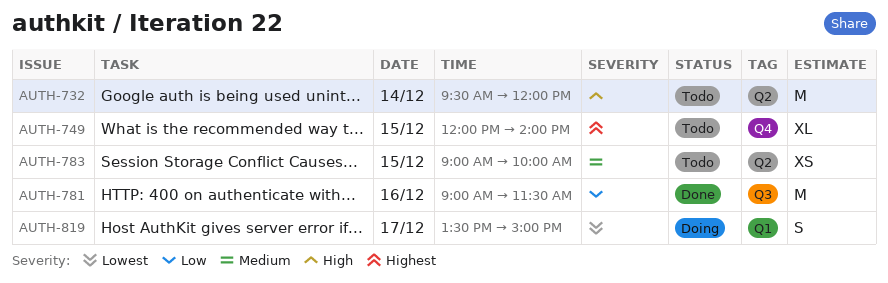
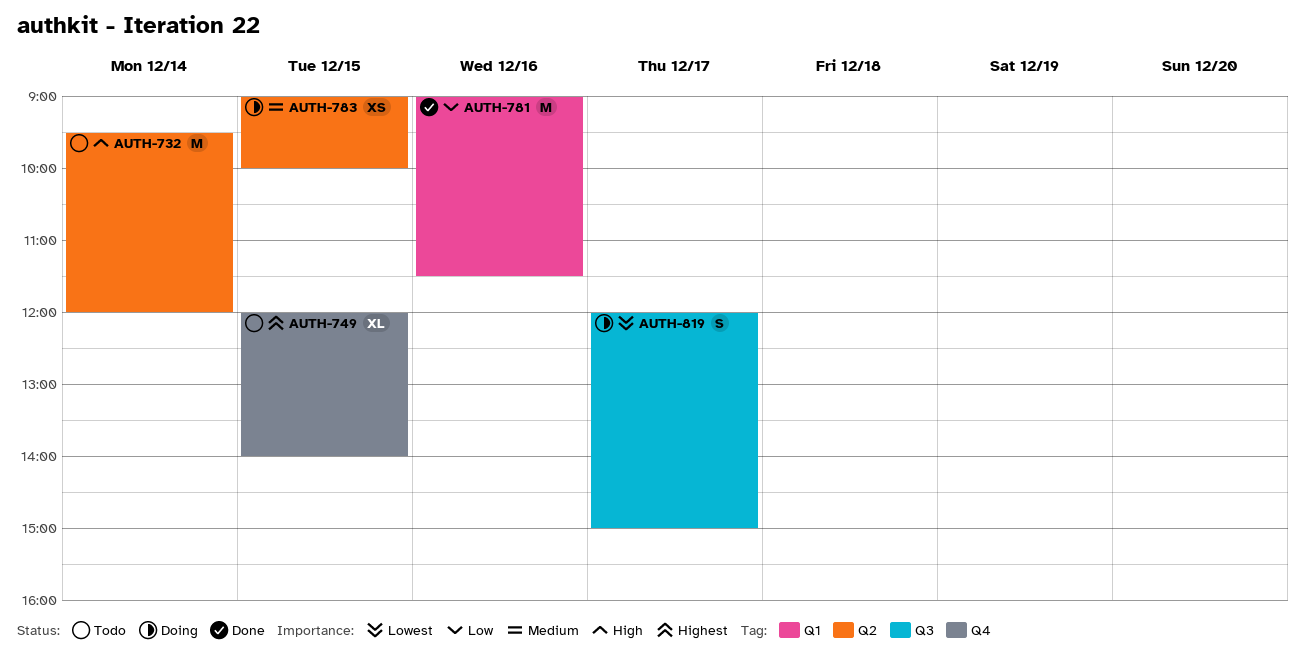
AUTH-781, label: Q3 -> Q1
AUTH-783, status: Todo -> Doing
AUTH-819, label: Q1 -> Q3
AUTH-819, begins: 13:30 -> 12:00

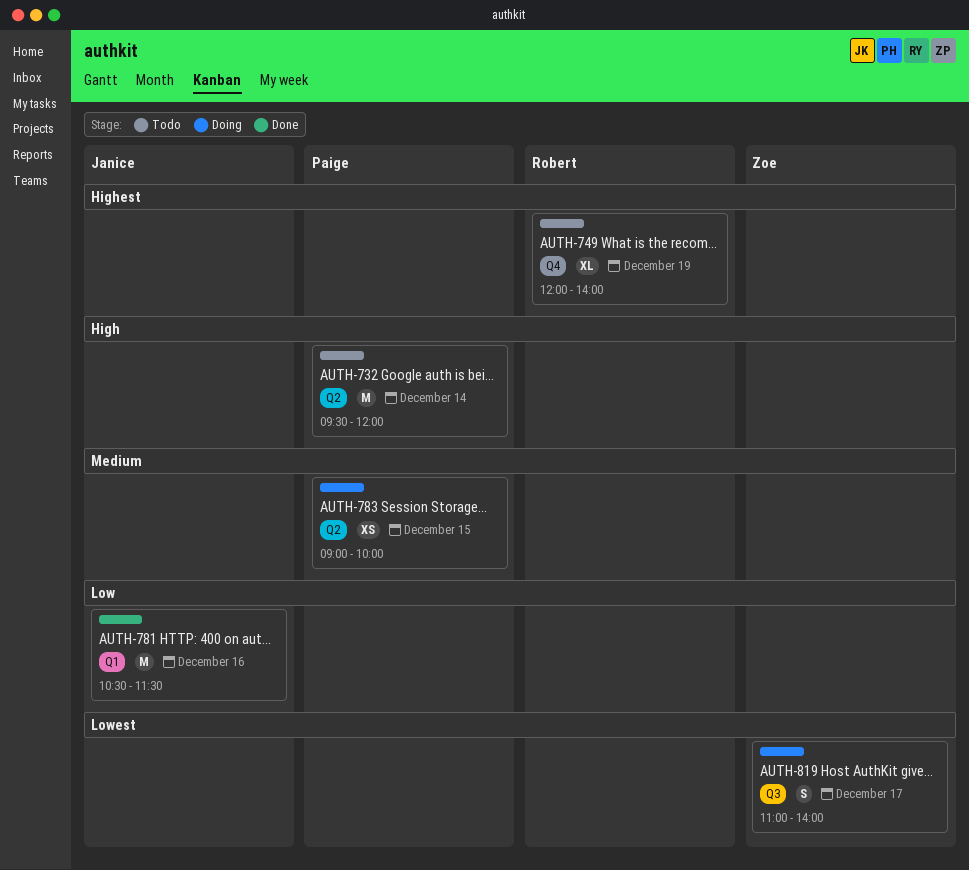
AUTH-749, day: Dec 15 -> Dec 19
AUTH-781, begins: 09:00 -> 10:30
AUTH-819, begins: 12:00 -> 11:00
AUTH-819, ends: 15:00 -> 14:00

